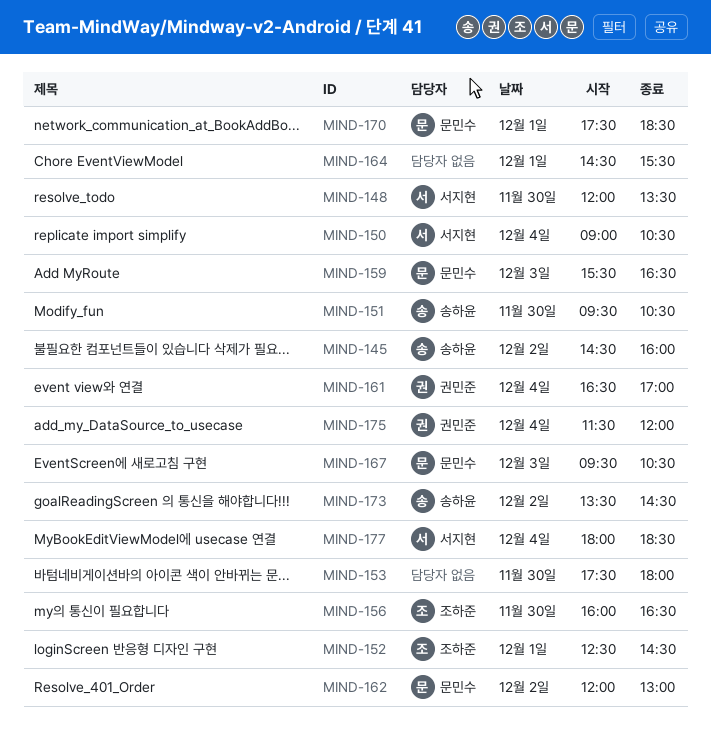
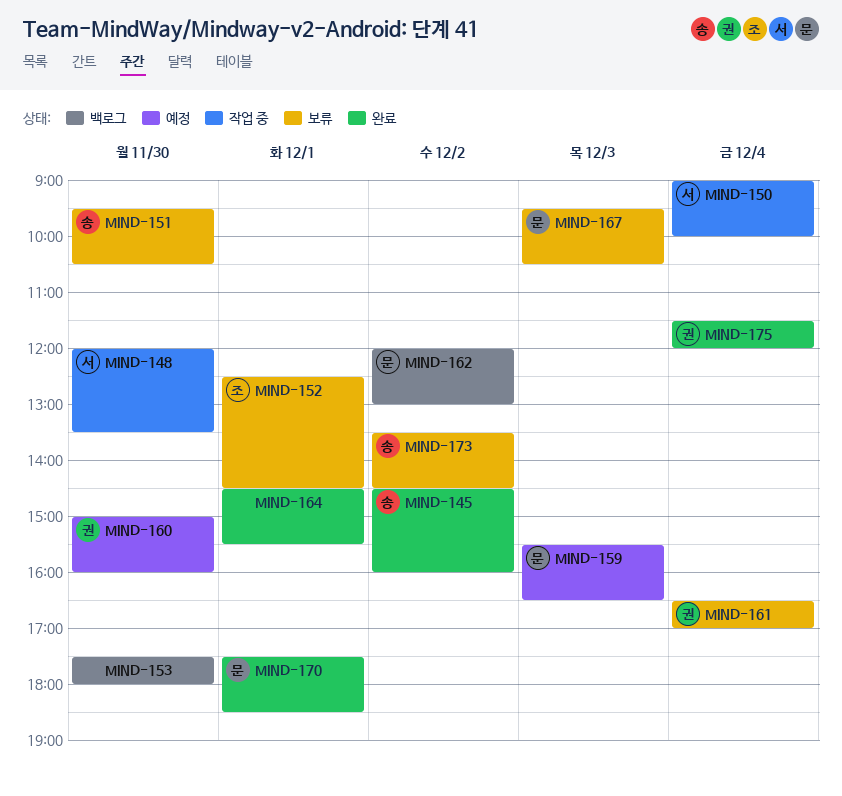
MIND-150, ends: 10:30 -> 10:00
MIND-156: present -> none
MIND-160: none -> present
MIND-177: present -> none

